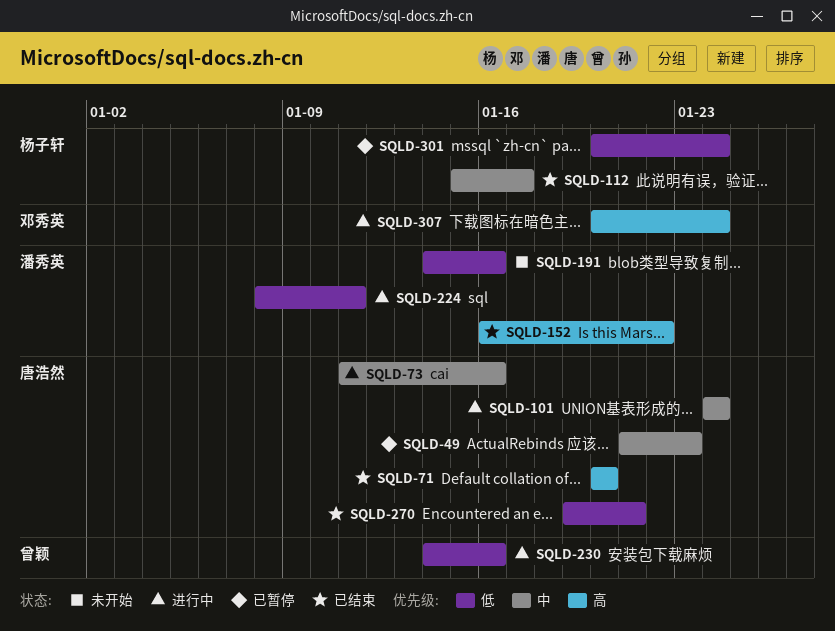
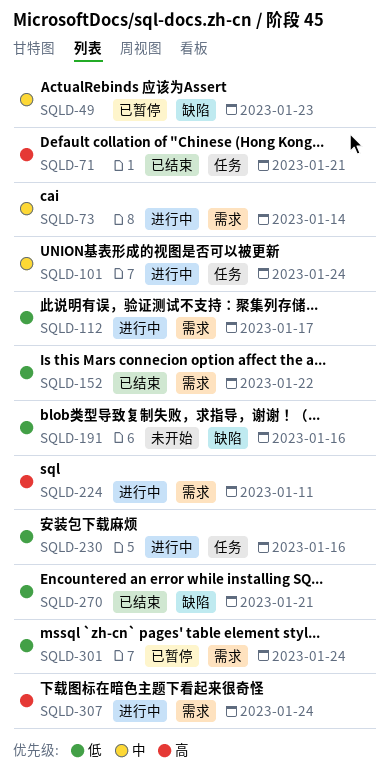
SQLD-71, due: Jan 20 -> Jan 21
SQLD-73, due: Jan 16 -> Jan 14
SQLD-112, status: 已结束 -> 进行中
SQLD-112, priority: 中 -> 低
SQLD-152, priority: 高 -> 低
SQLD-224, priority: 低 -> 高

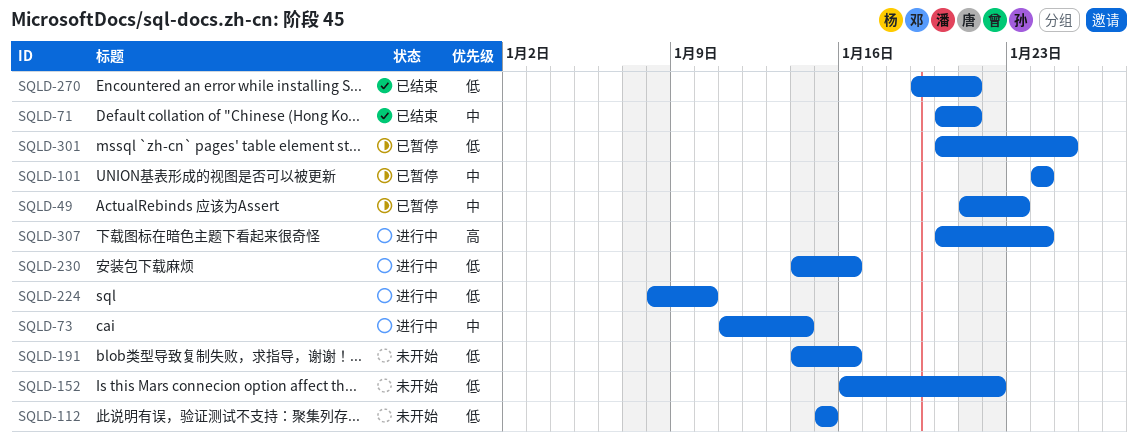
SQLD-71, priority: 高 -> 中
SQLD-101, status: 进行中 -> 已暂停
SQLD-112, status: 进行中 -> 未开始
SQLD-112, due: Jan 17 -> Jan 15
SQLD-152, status: 已结束 -> 未开始
SQLD-224, priority: 高 -> 低
SQLD-224, due: Jan 11 -> Jan 10
SQLD-301, due: Jan 24 -> Jan 25

